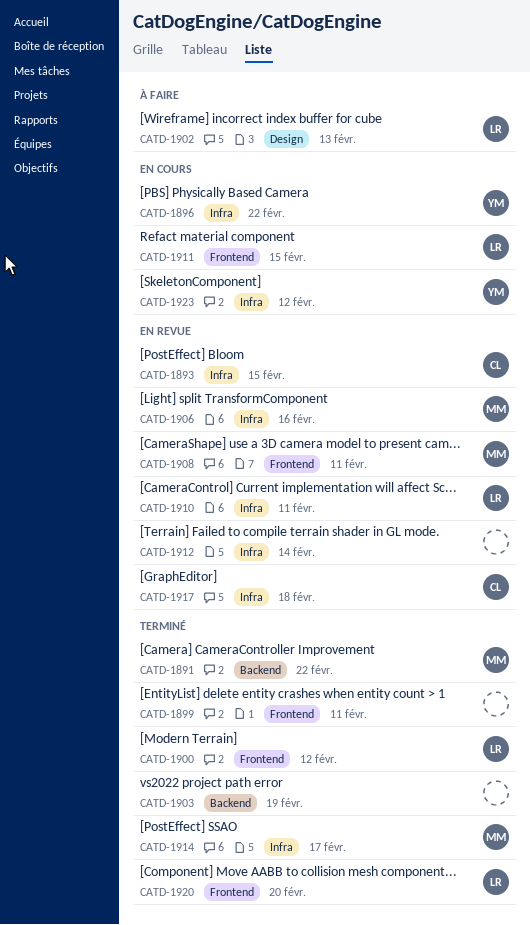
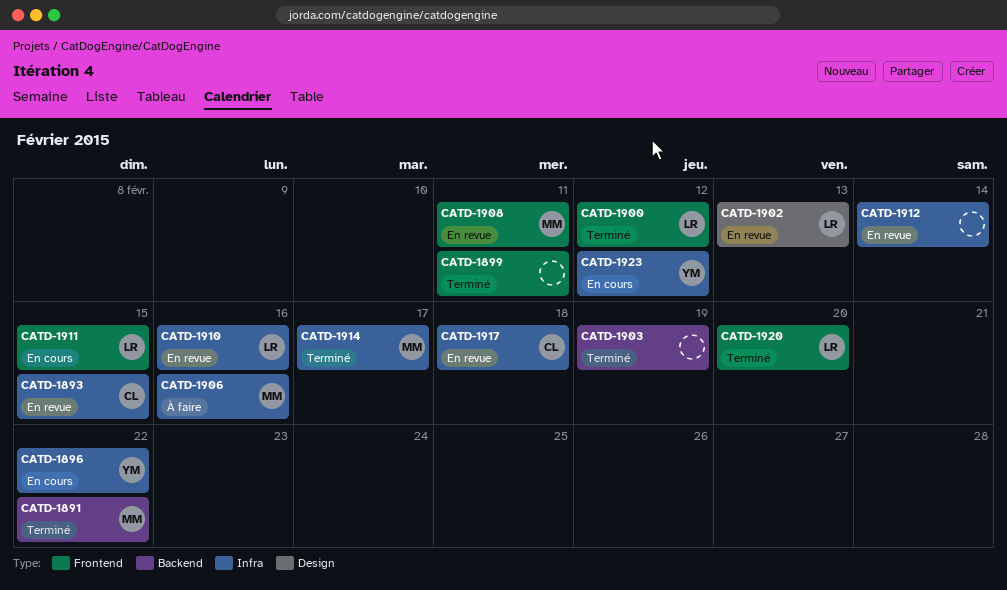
CATD-1902, status: À faire -> En revue
CATD-1906, status: En revue -> À faire
CATD-1910, due: Feb 11 -> Feb 16

